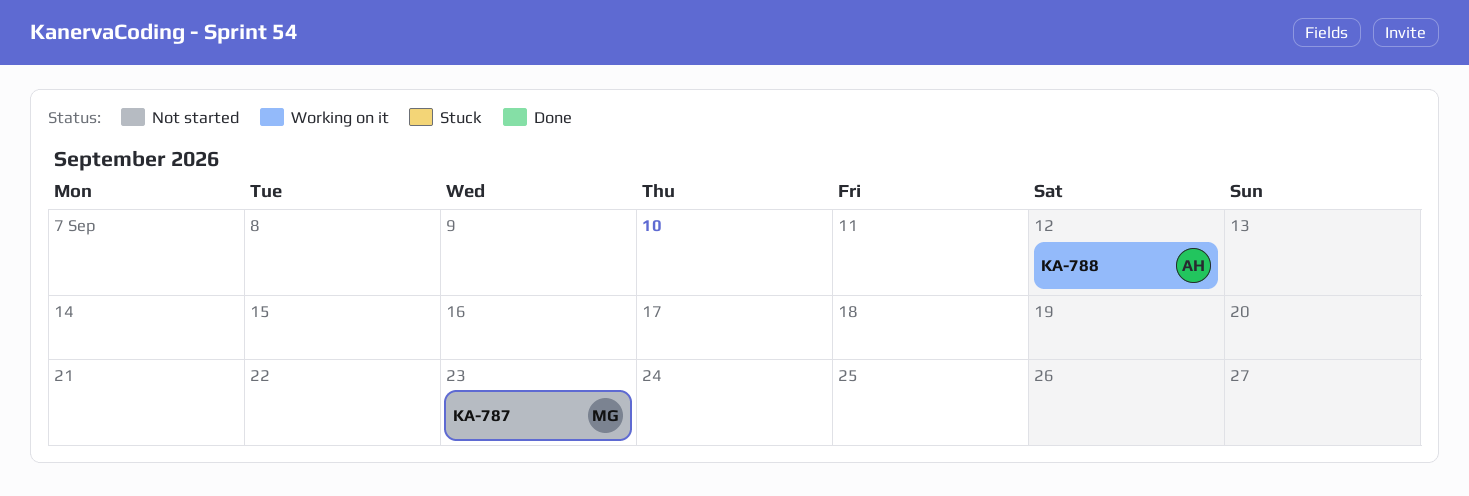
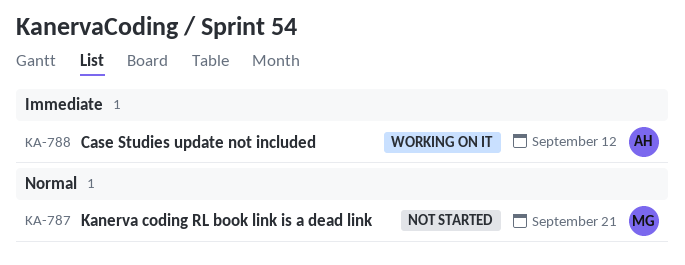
KA-787, due: Sep 23 -> Sep 21

